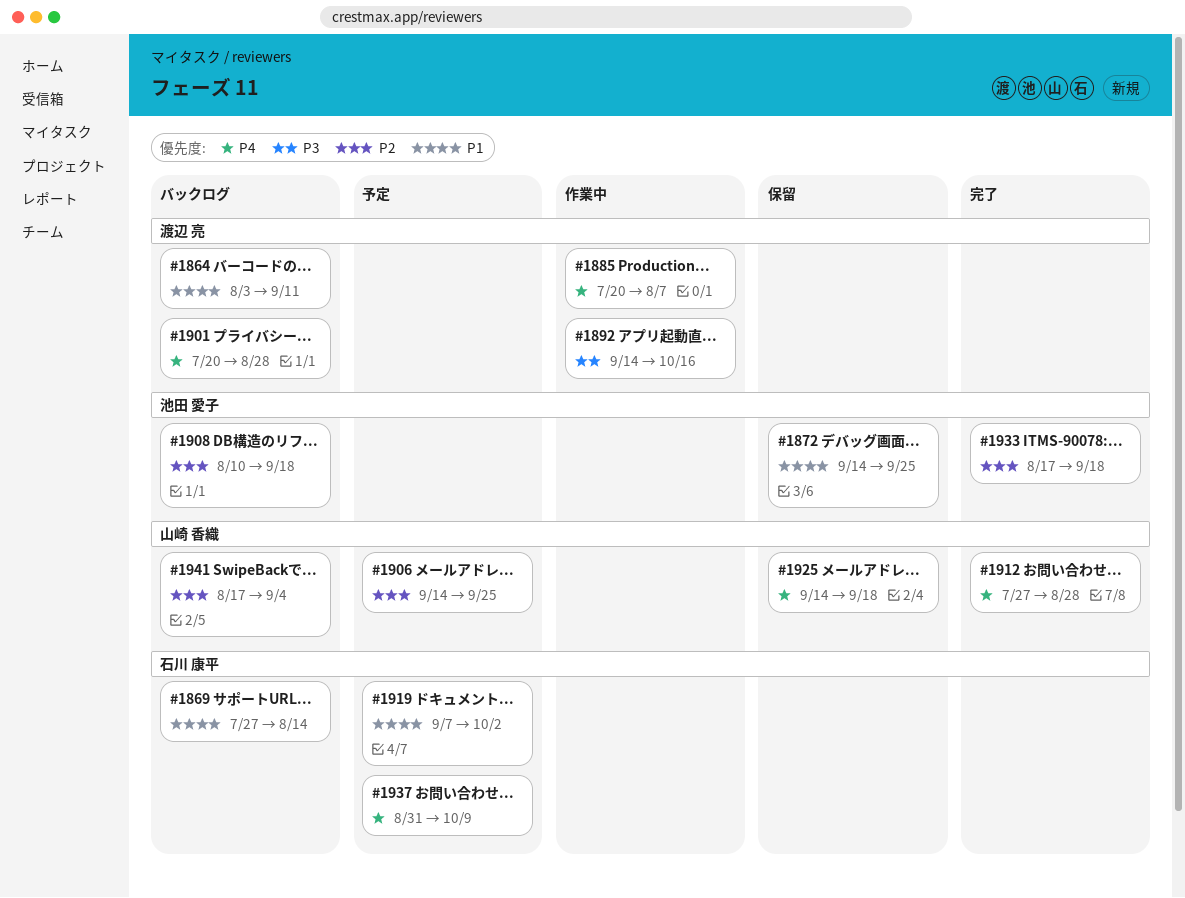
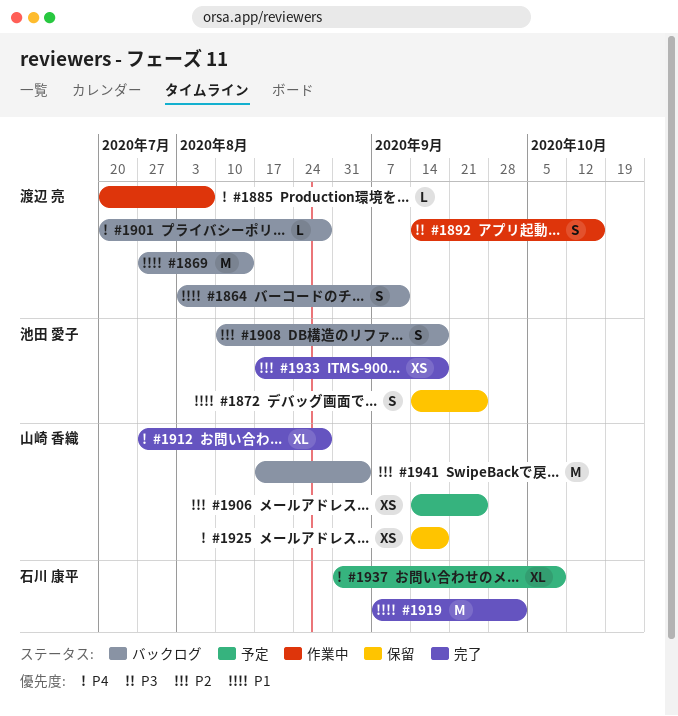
#1869, owner: 石川 康平 -> 渡辺 亮
#1919, status: 予定 -> 完了

